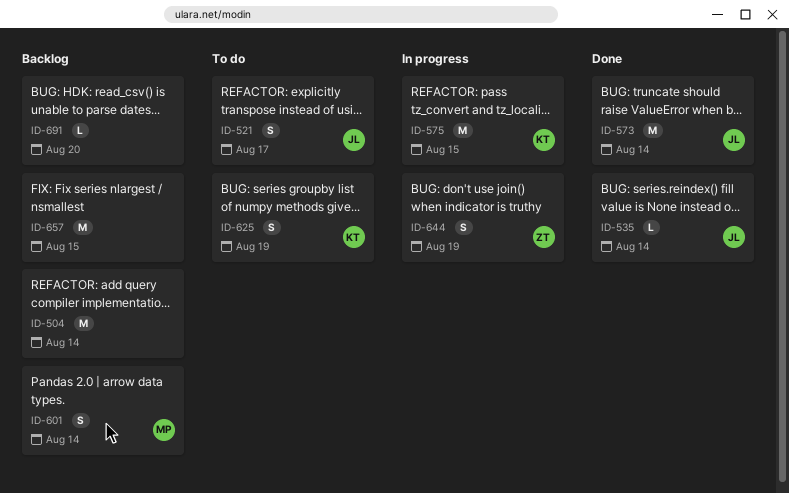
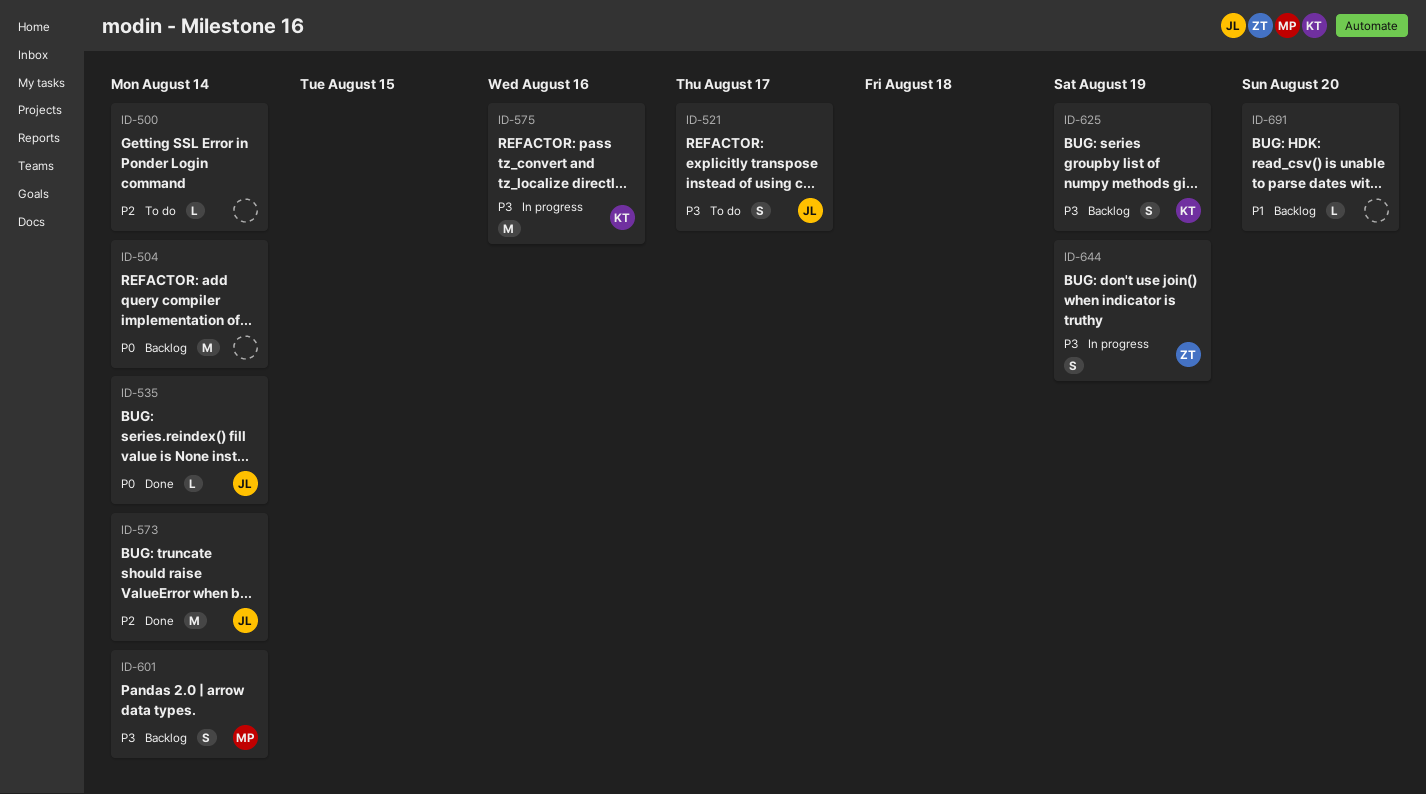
ID-500: none -> present
ID-575, due: Aug 15 -> Aug 16
ID-625, status: To do -> Backlog
ID-657: present -> none

